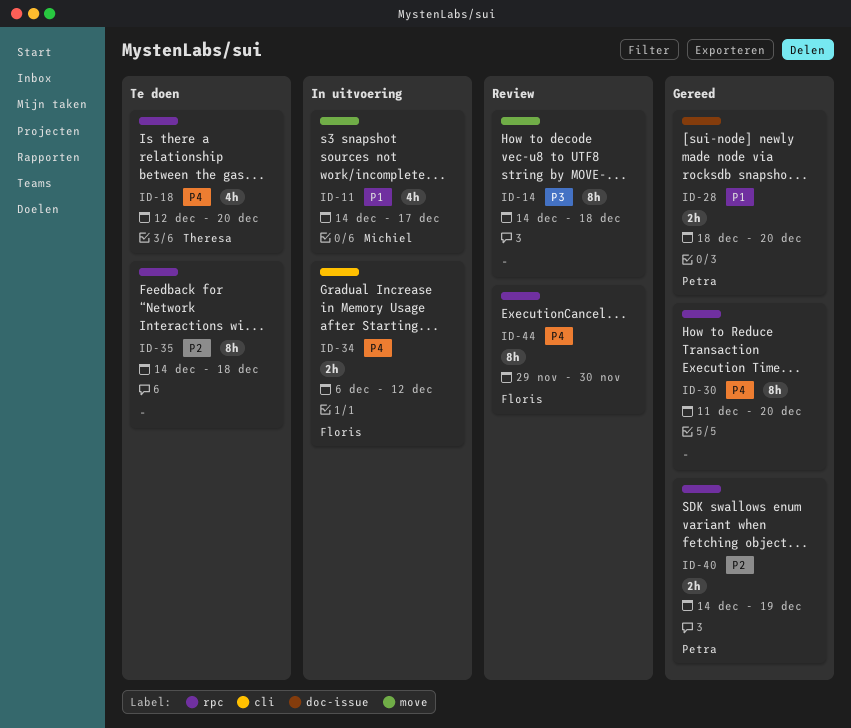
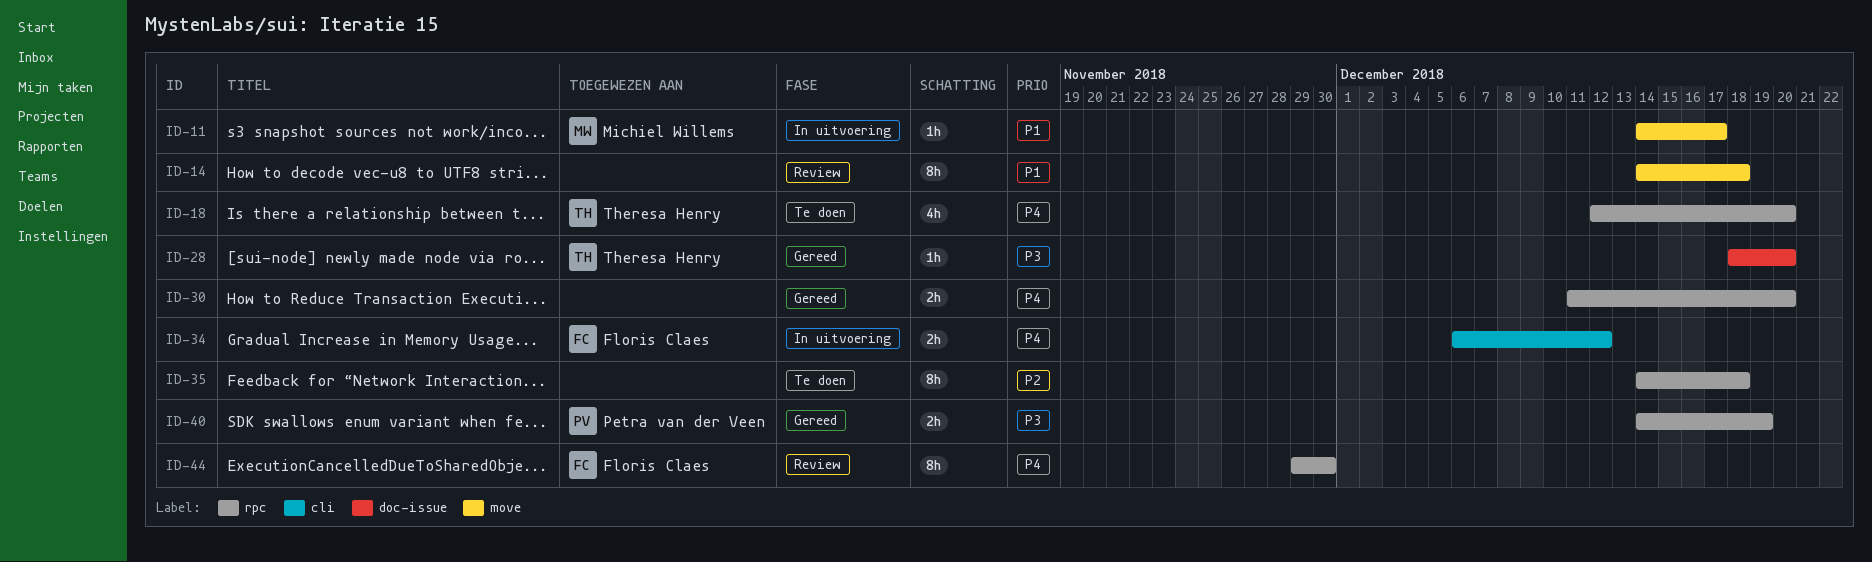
ID-11, estimate: 4h -> 1h
ID-14, priority: P3 -> P1
ID-28, owner: Petra van der Veen -> Theresa Henry
ID-28, priority: P1 -> P3
ID-28, estimate: 2h -> 1h
ID-30, estimate: 8h -> 2h
ID-40, priority: P2 -> P3

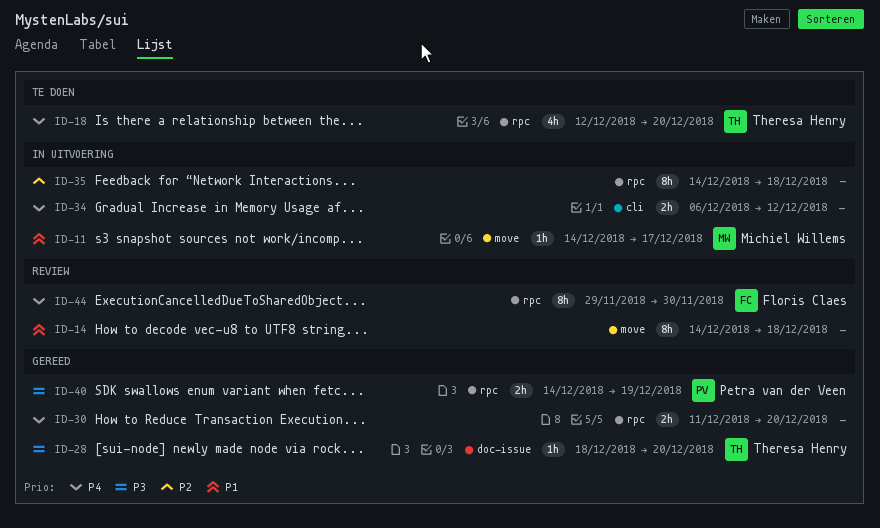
ID-34, owner: Floris Claes -> none
ID-35, status: Te doen -> In uitvoering

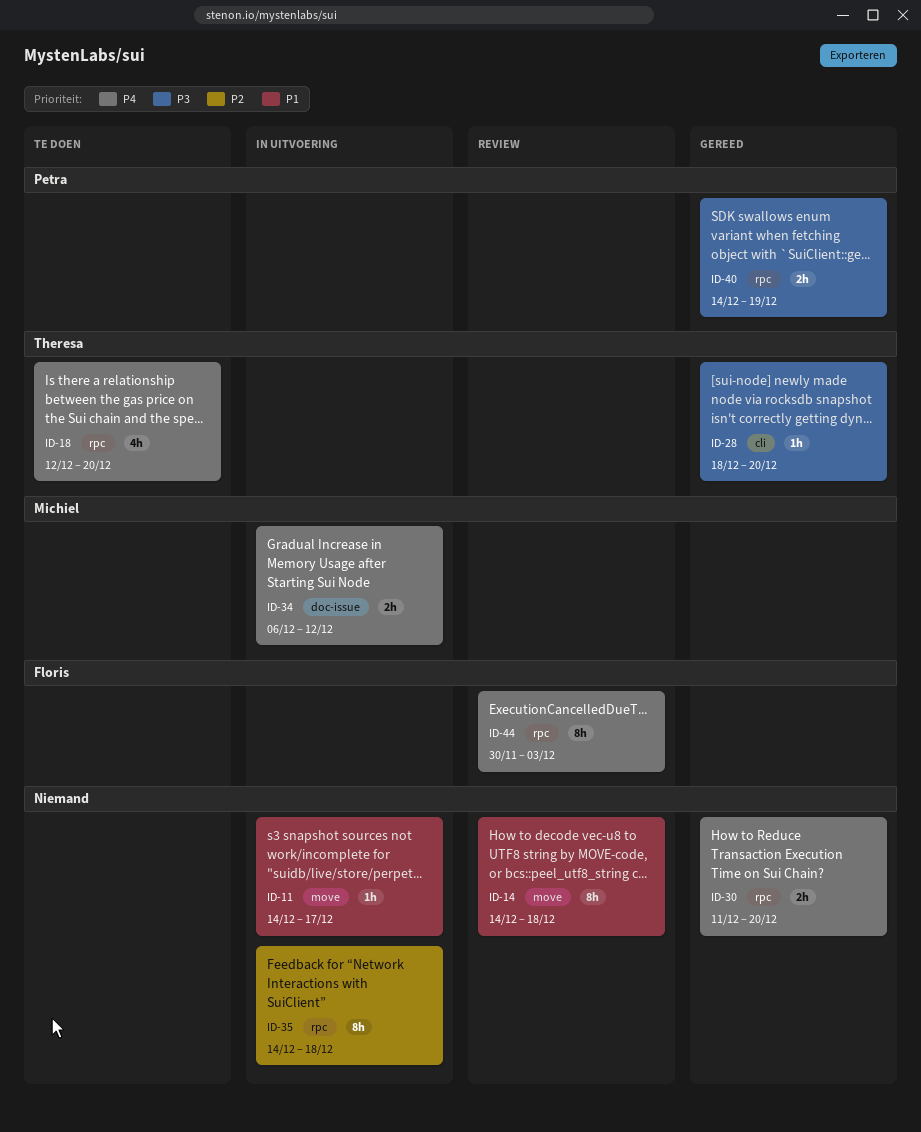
ID-11, owner: Michiel Willems -> none
ID-28, label: doc-issue -> cli
ID-34, owner: none -> Michiel Willems
ID-34, label: cli -> doc-issue
ID-44, start: Nov 29 -> Nov 30
ID-44, due: Nov 30 -> Dec 3

